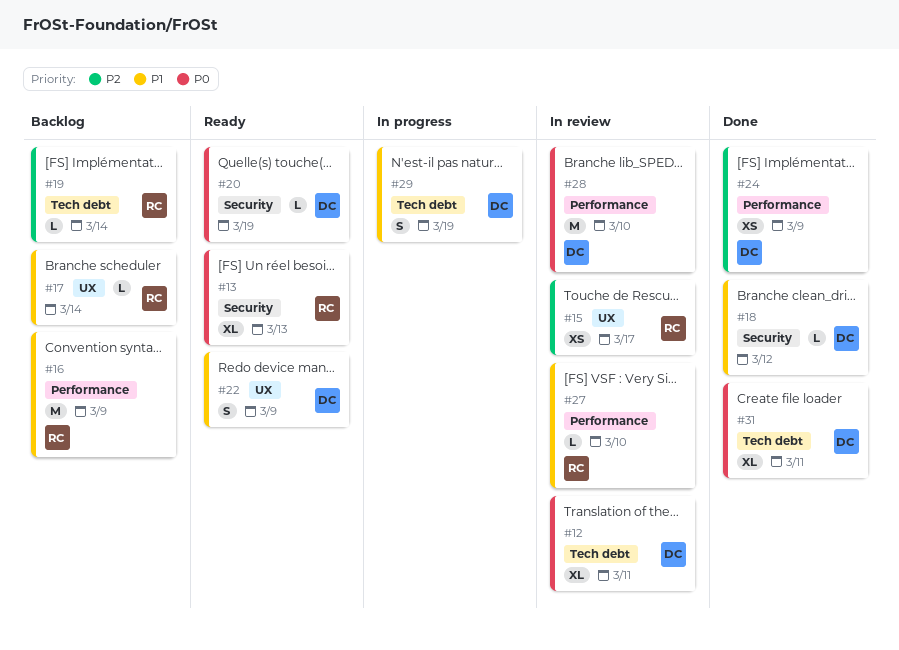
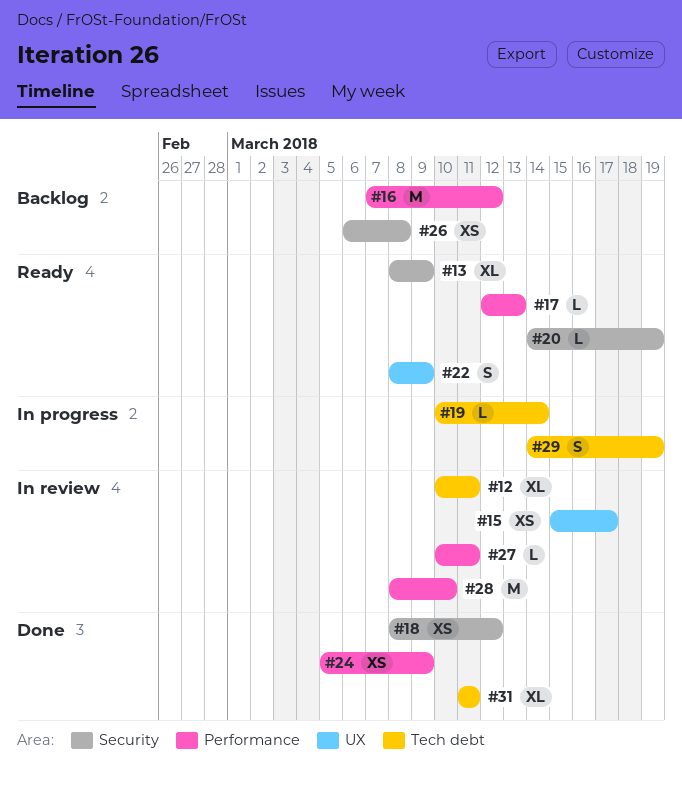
#13, due: Mar 13 -> Mar 9
#16, due: Mar 9 -> Mar 12
#17, status: Backlog -> Ready
#17, label: UX -> Performance
#17, due: Mar 14 -> Mar 13
#18, estimate: L -> XS
#19, status: Backlog -> In progress
#26: none -> present
#27, due: Mar 10 -> Mar 11

